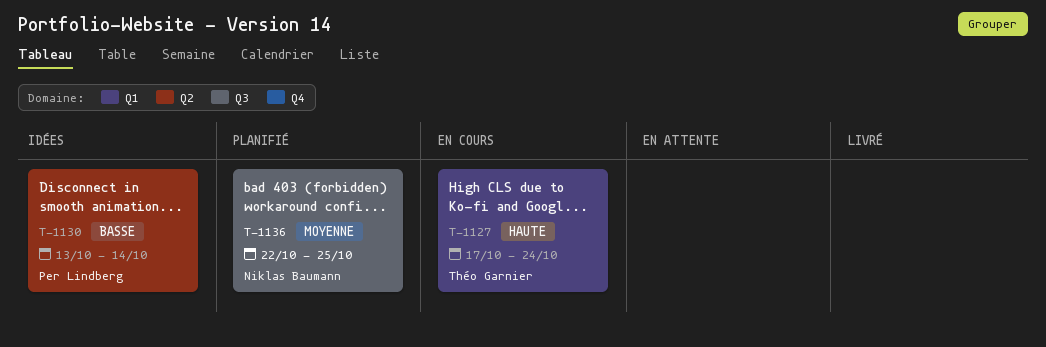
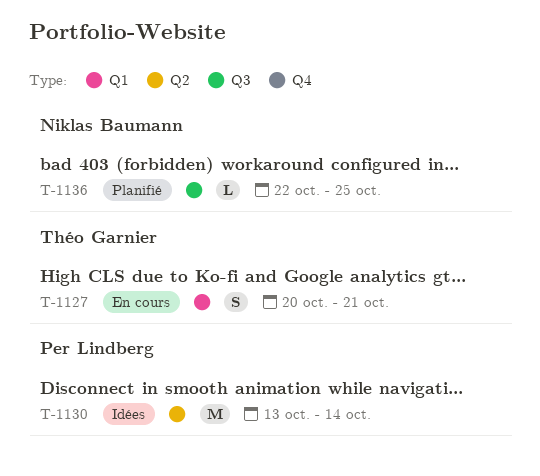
T-1127, start: Oct 17 -> Oct 20
T-1127, due: Oct 24 -> Oct 21

